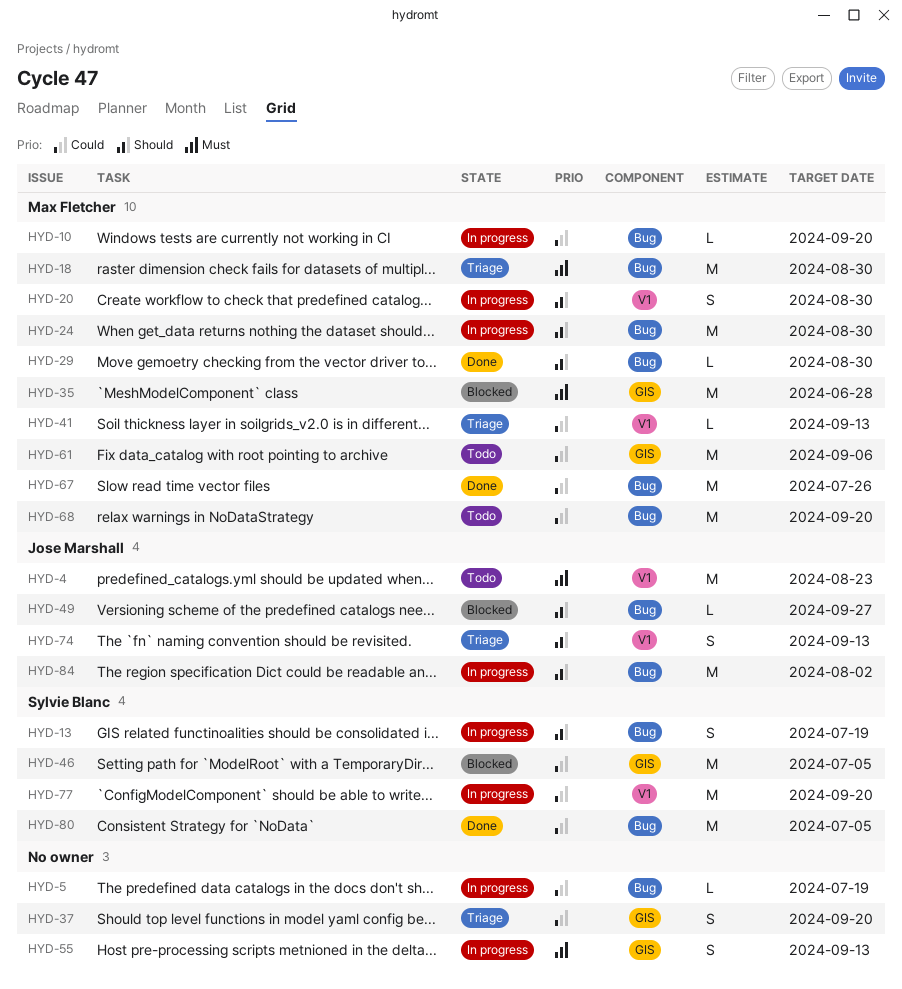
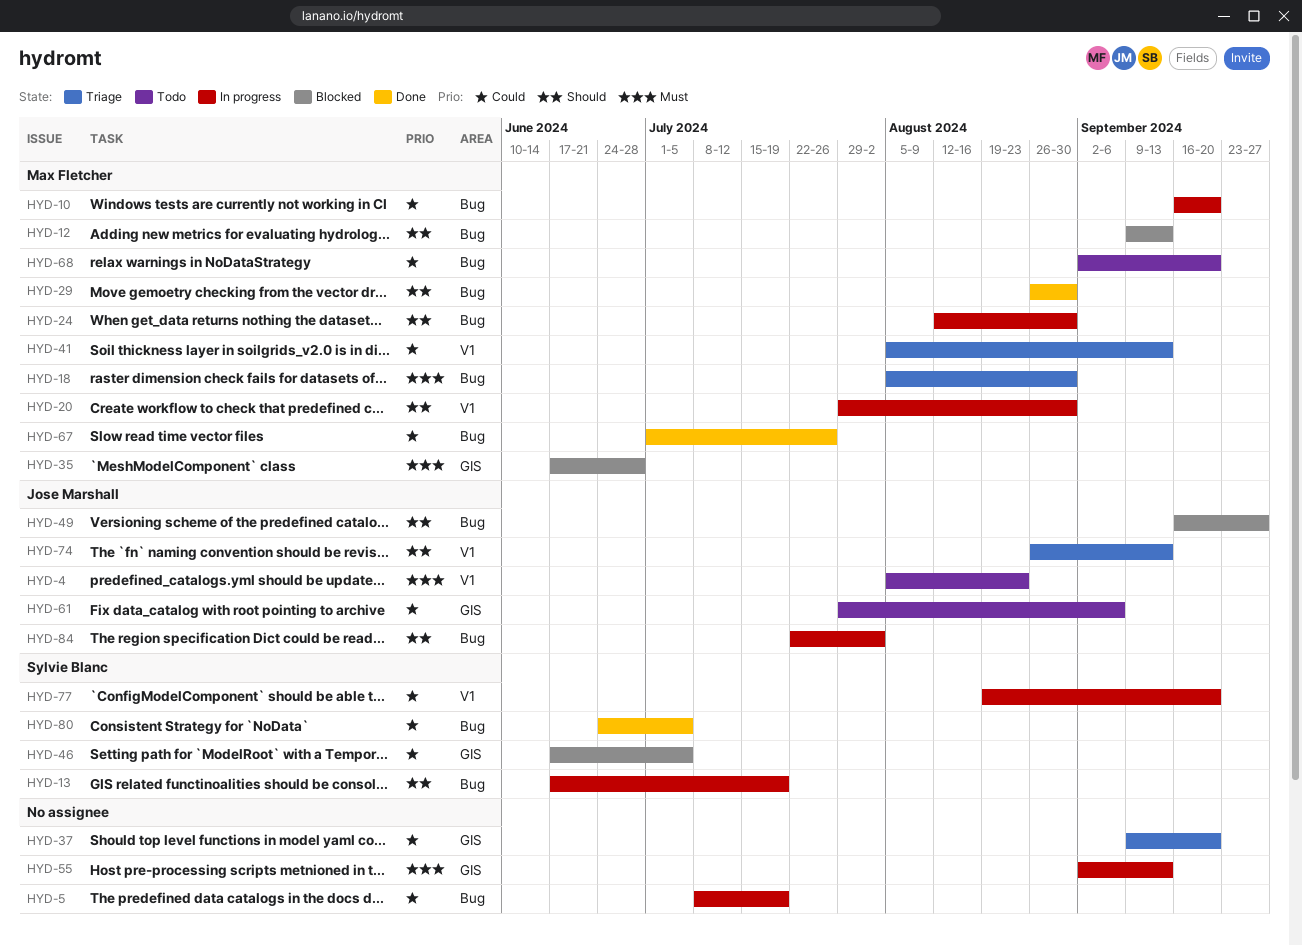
HYD-12: none -> present
HYD-61, owner: Max Fletcher -> Jose Marshall

